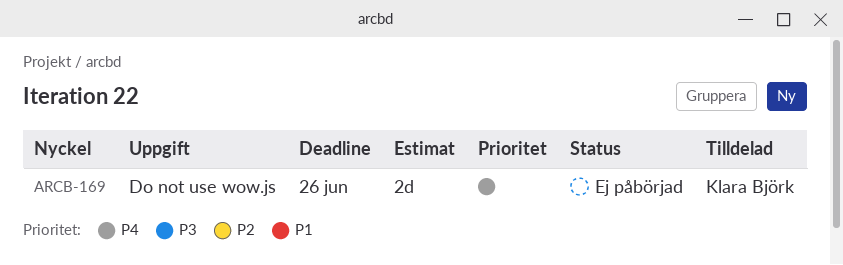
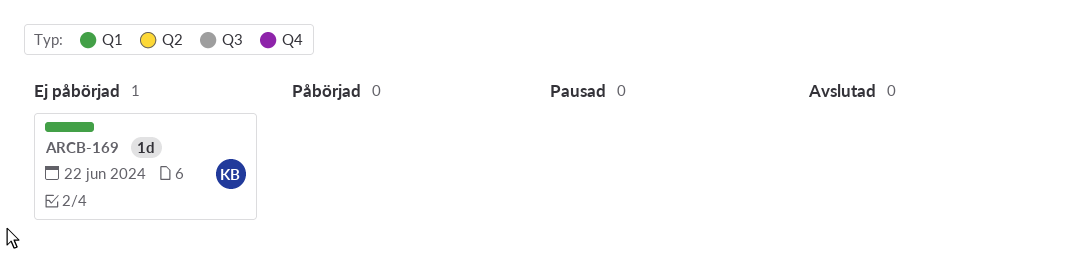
ARCB-169, estimate: 2d -> 1d
ARCB-169, due: Jun 26 -> Jun 22

